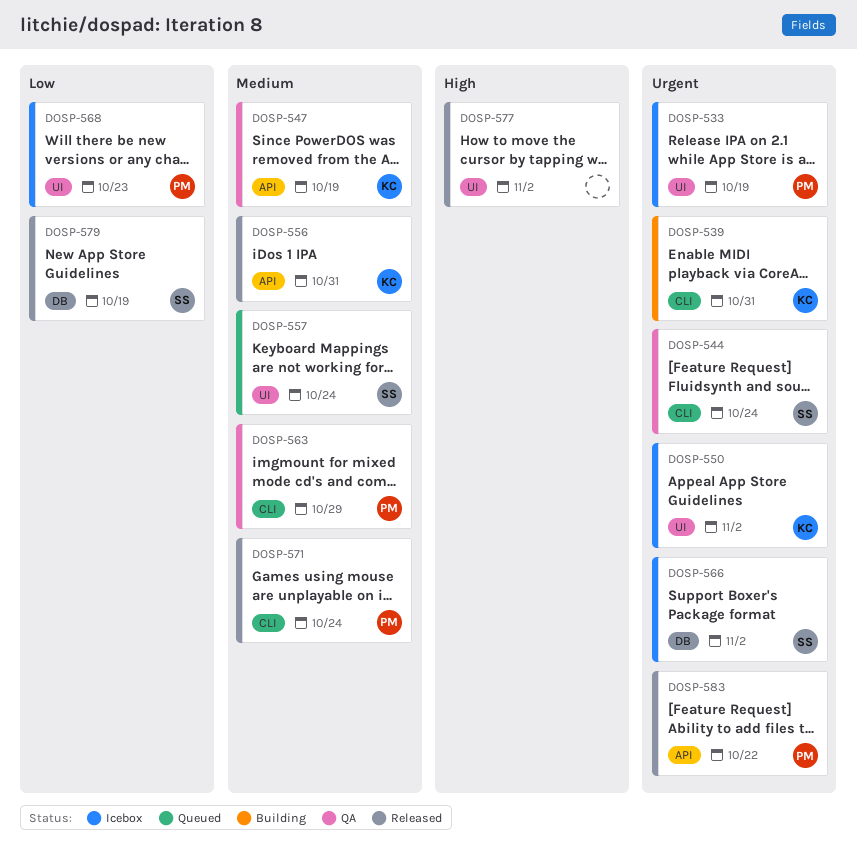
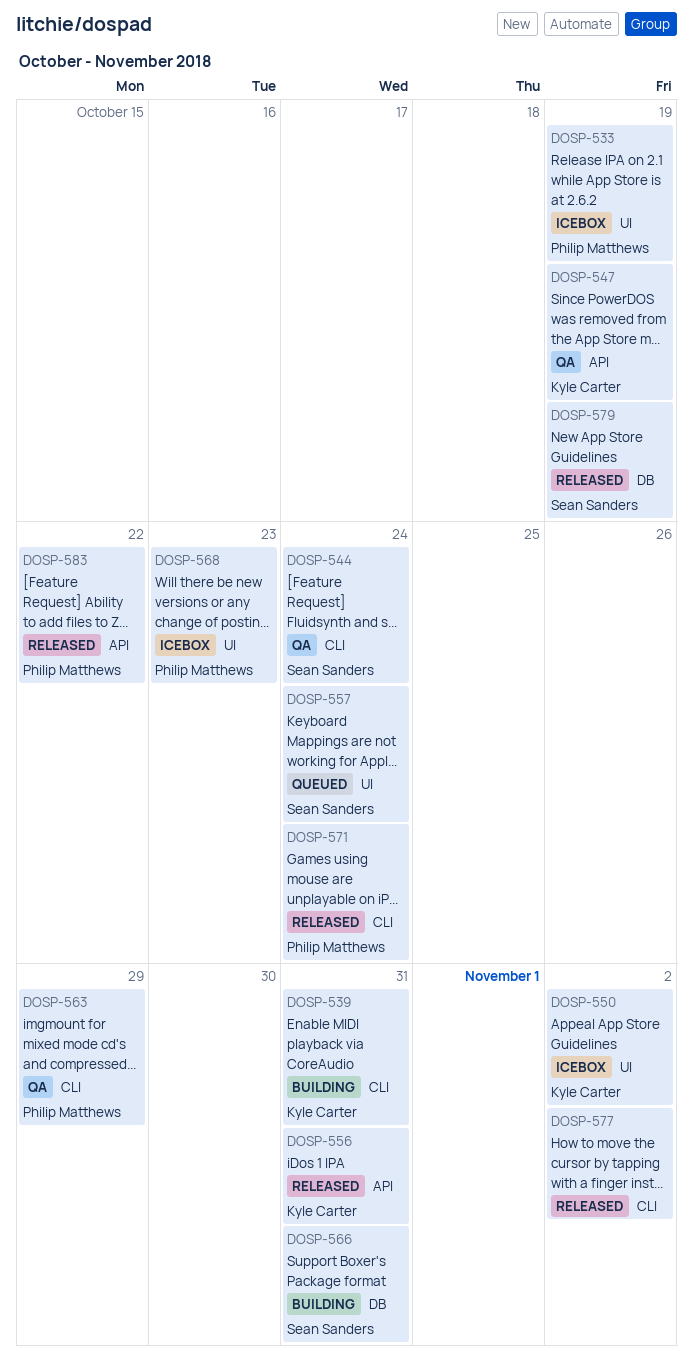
DOSP-566, status: Icebox -> Building
DOSP-566, due: Nov 2 -> Oct 31
DOSP-577, label: UI -> CLI

